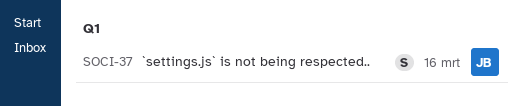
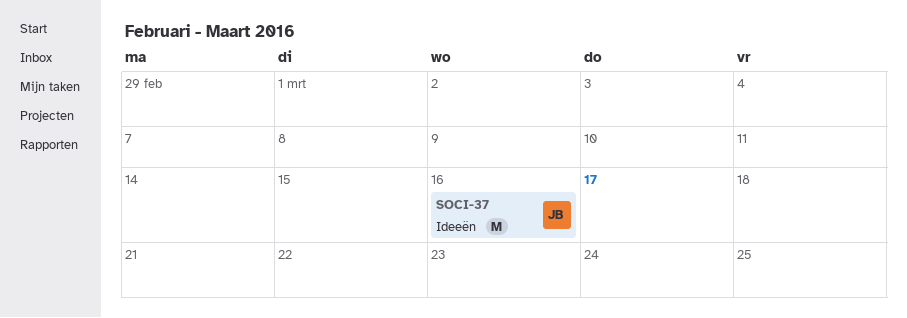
SOCI-37, estimate: S -> M

